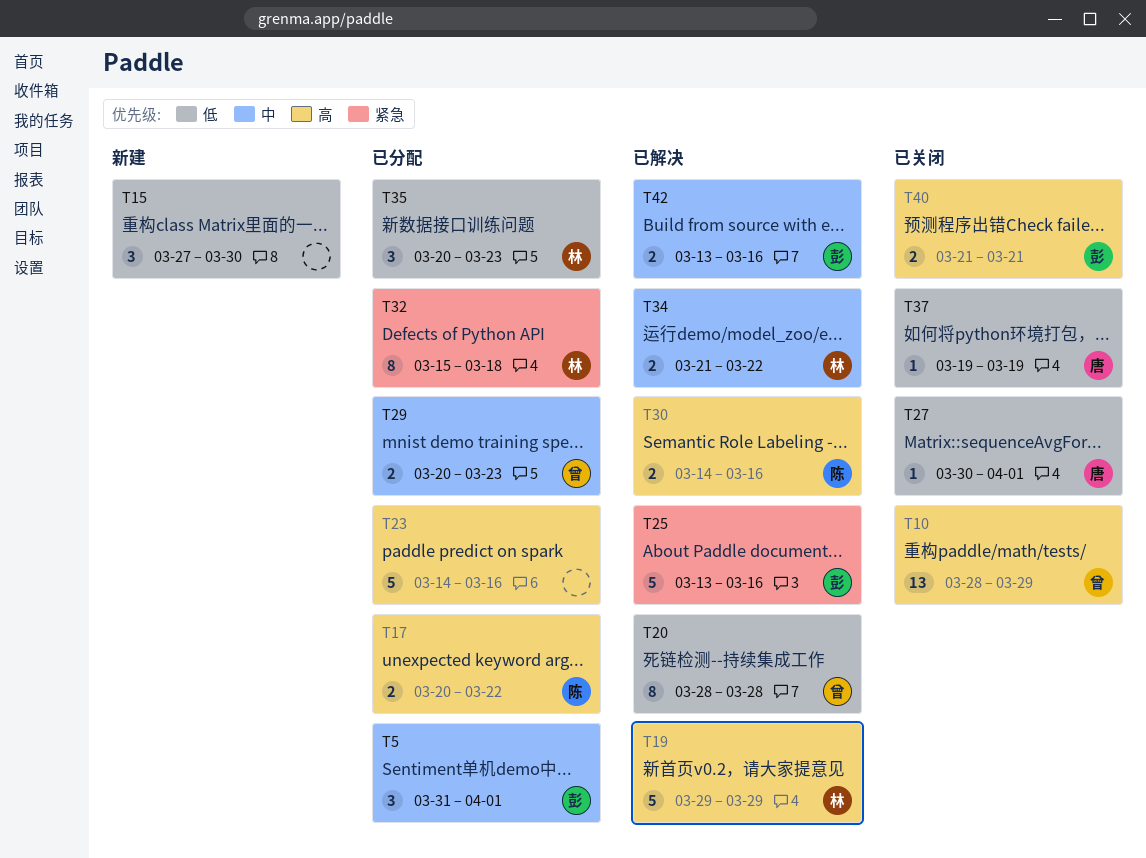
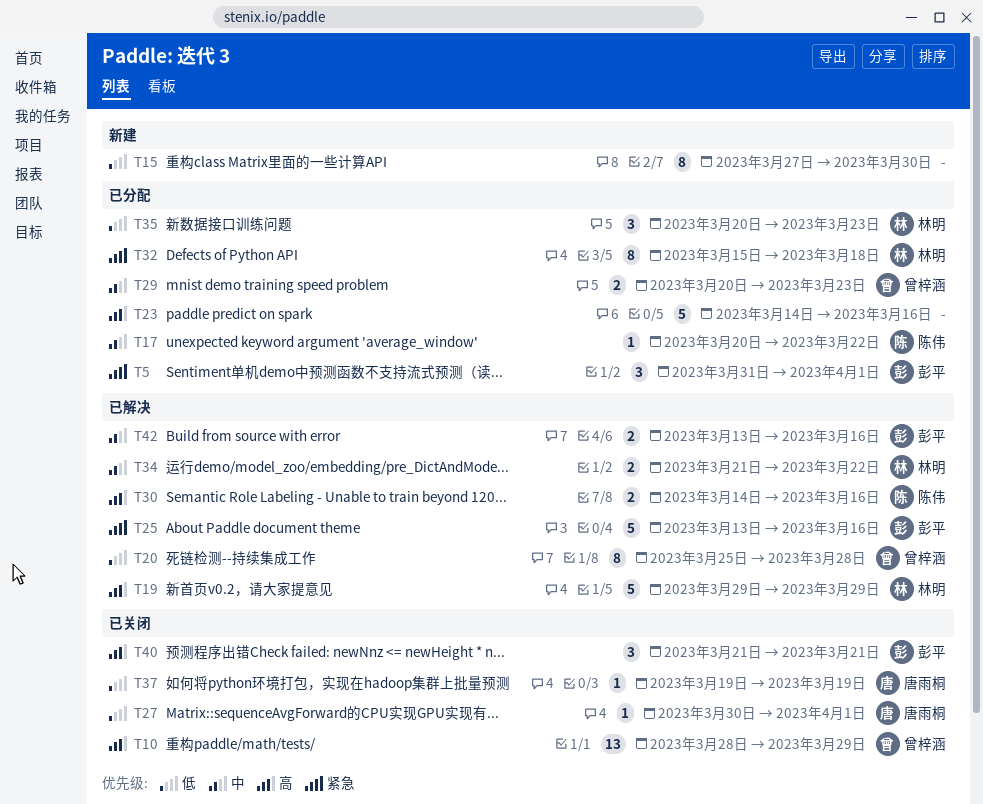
T5, priority: 中 -> 紧急
T15, estimate: 3 -> 8
T17, priority: 高 -> 中
T17, estimate: 2 -> 1
T20, start: Mar 28 -> Mar 25
T40, estimate: 2 -> 3

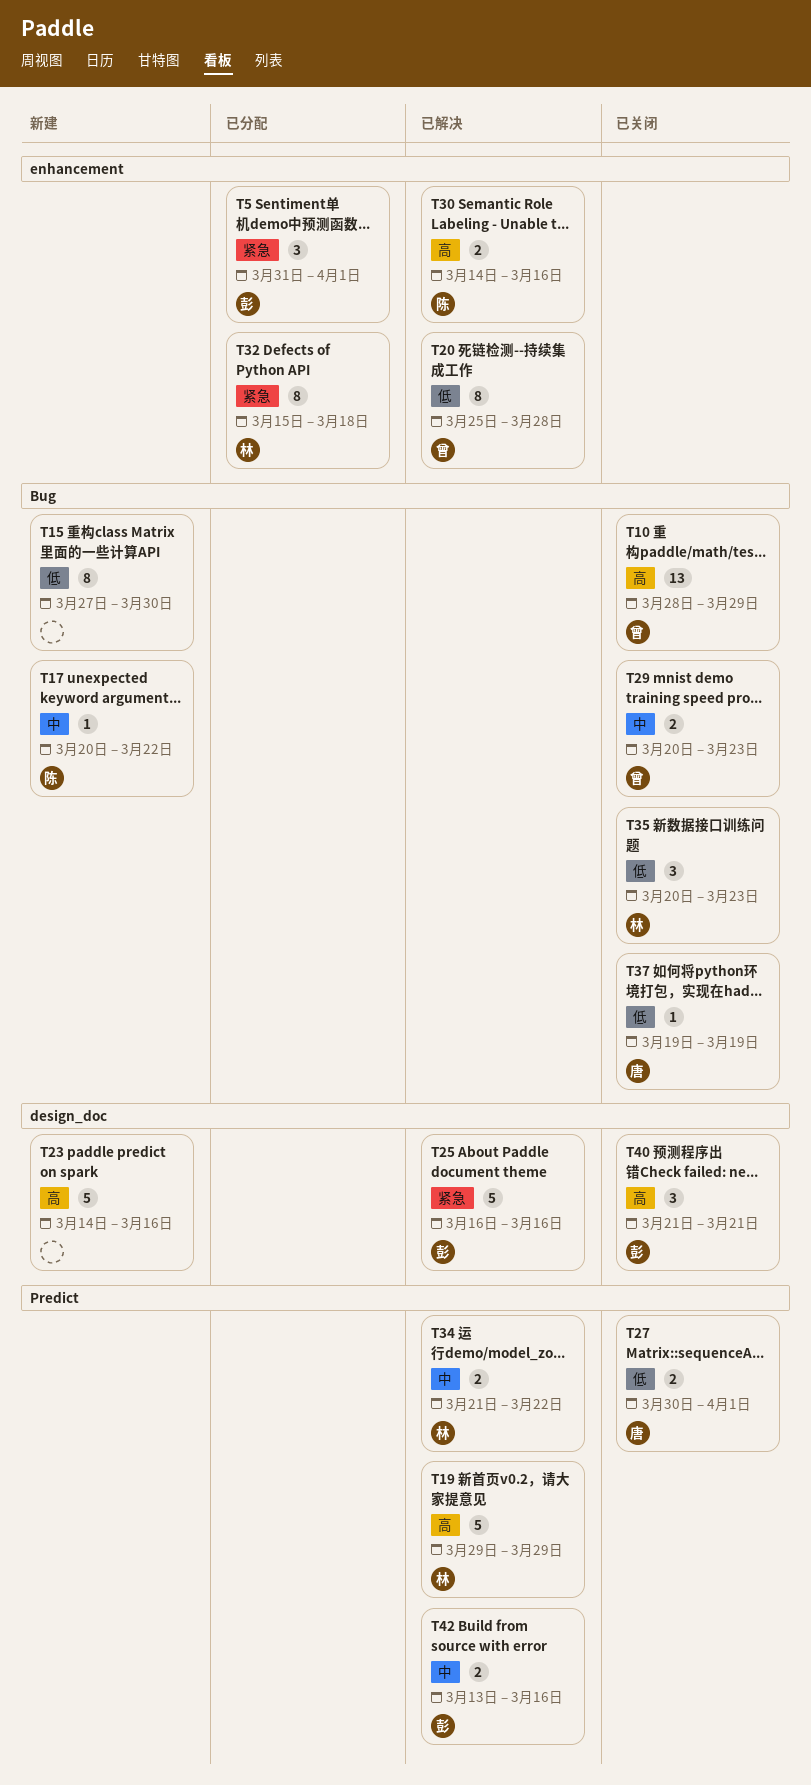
T17, status: 已分配 -> 新建
T23, status: 已分配 -> 新建
T25, start: Mar 13 -> Mar 16
T27, estimate: 1 -> 2
T29, status: 已分配 -> 已关闭
T35, status: 已分配 -> 已关闭

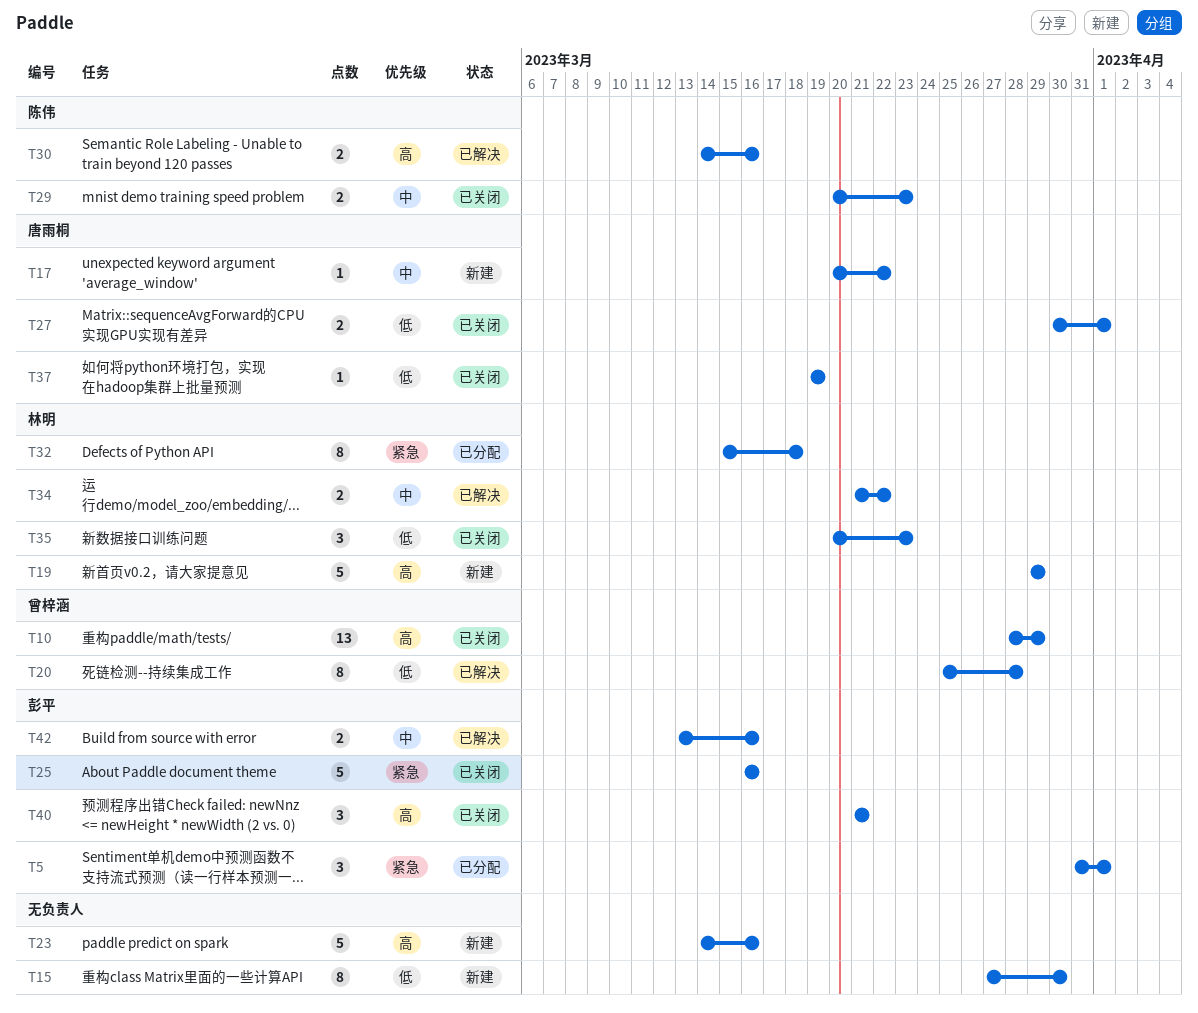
T17, owner: 陈伟 -> 唐雨桐
T19, status: 已解决 -> 新建
T25, status: 已解决 -> 已关闭
T29, owner: 曾梓涵 -> 陈伟

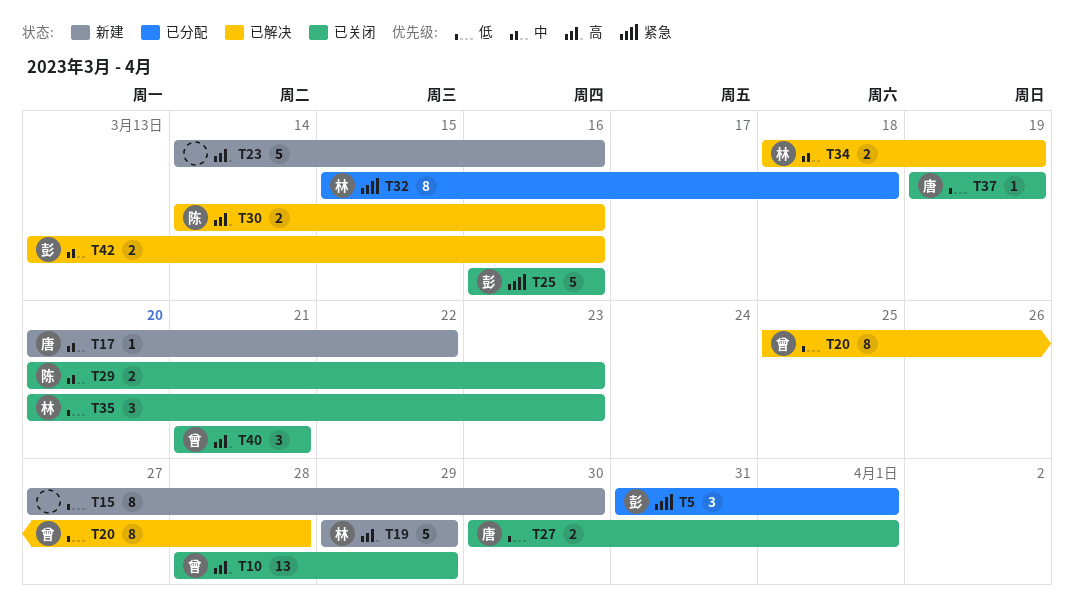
T34, start: Mar 21 -> Mar 18
T34, due: Mar 22 -> Mar 19
T40, owner: 彭平 -> 曾梓涵

